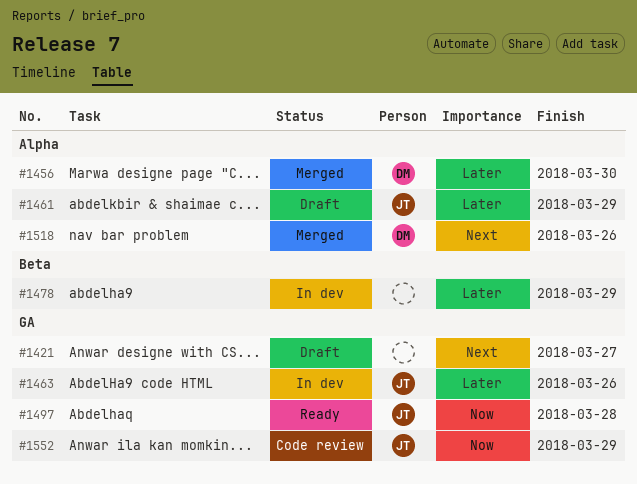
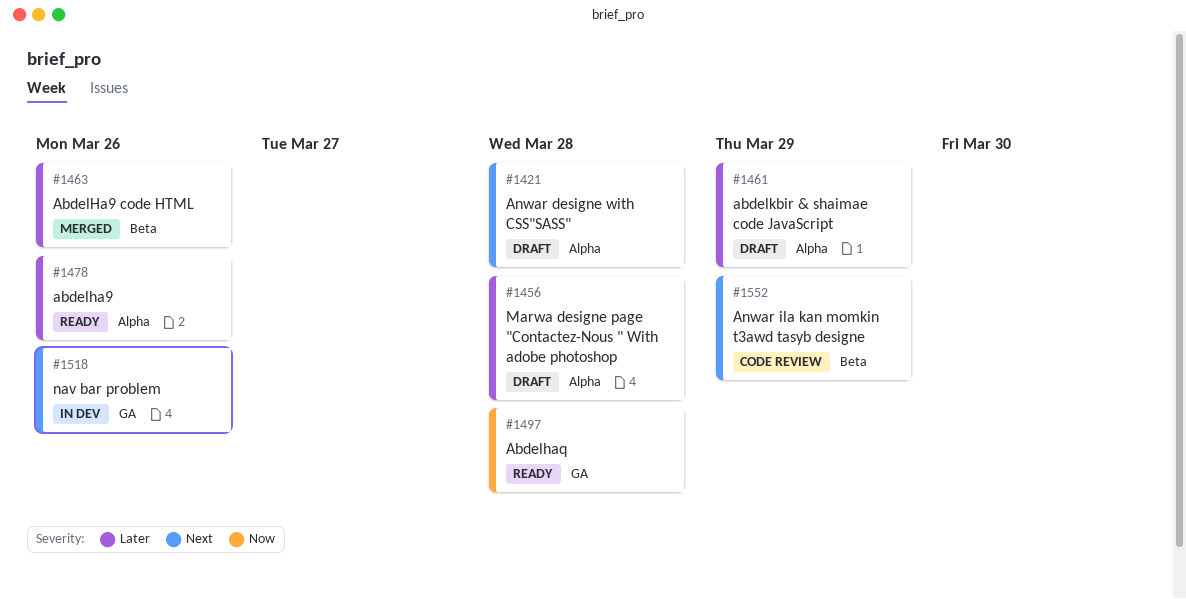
#1421, label: GA -> Alpha
#1421, due: Mar 27 -> Mar 28
#1456, status: Merged -> Draft
#1456, due: Mar 30 -> Mar 28
#1463, status: In dev -> Merged
#1463, label: GA -> Beta
#1478, status: In dev -> Ready
#1478, label: Beta -> Alpha
#1478, due: Mar 29 -> Mar 26
#1518, status: Merged -> In dev
#1518, label: Alpha -> GA
#1552, priority: Now -> Next
#1552, label: GA -> Beta

